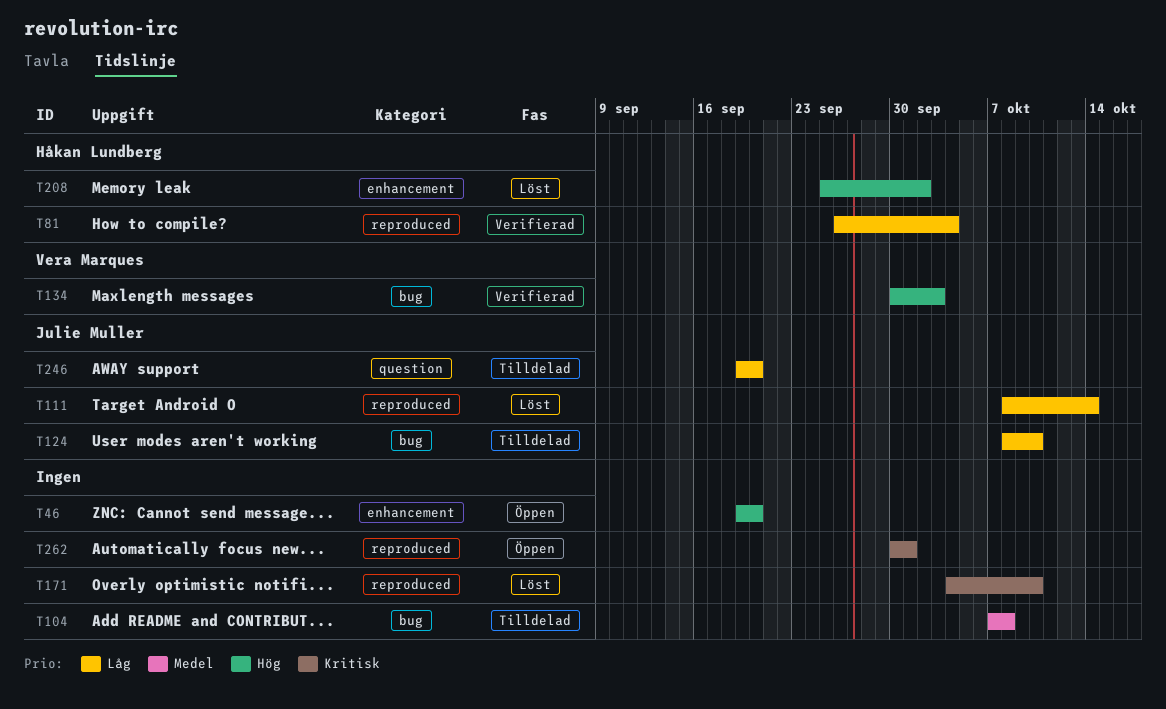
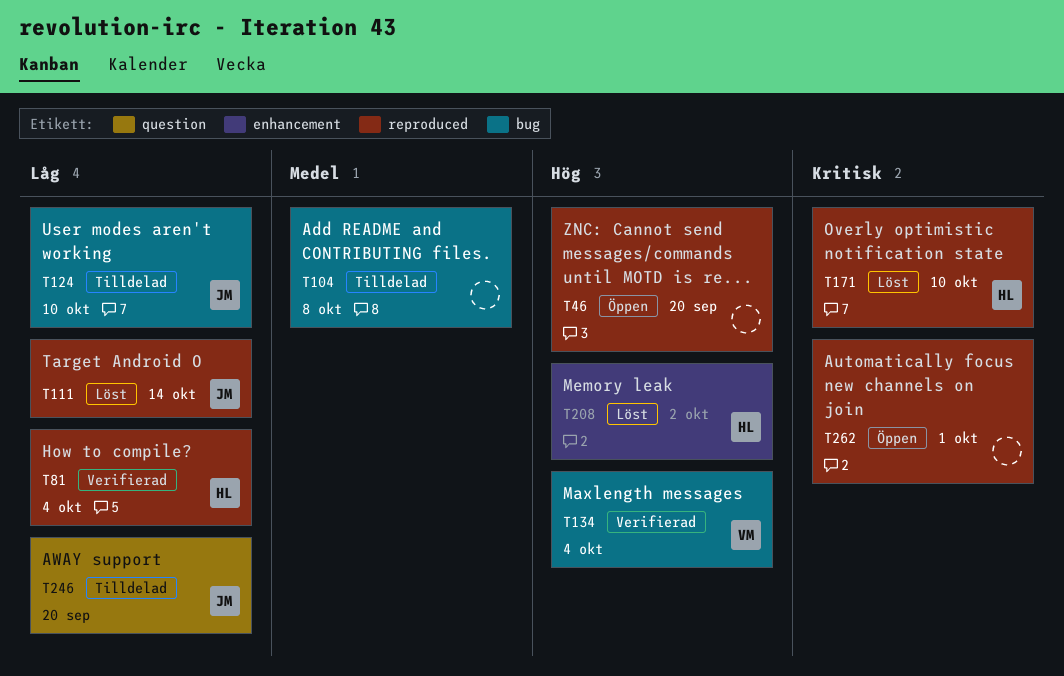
T46, label: enhancement -> reproduced
T134, due: Oct 3 -> Oct 4
T171, owner: none -> Håkan Lundberg

